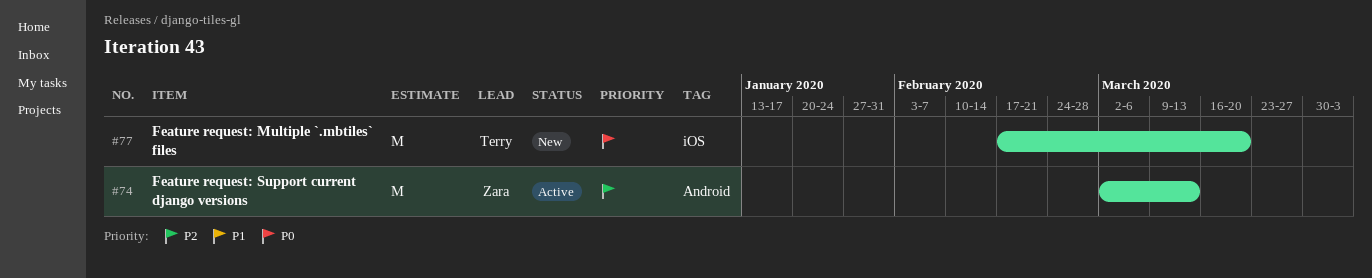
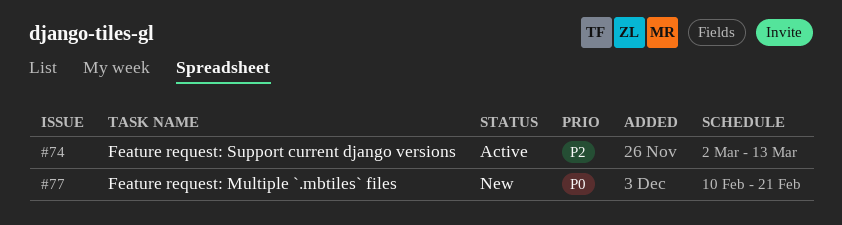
#77, start: Feb 17 -> Feb 10
#77, due: Mar 20 -> Feb 21

